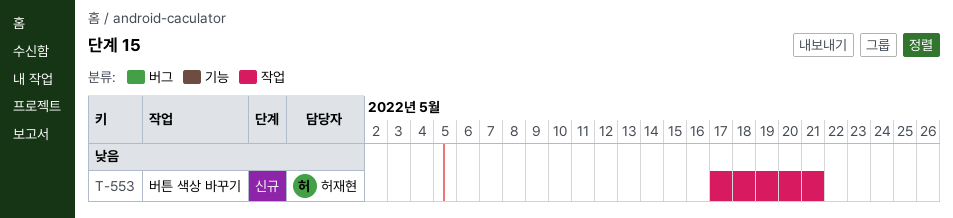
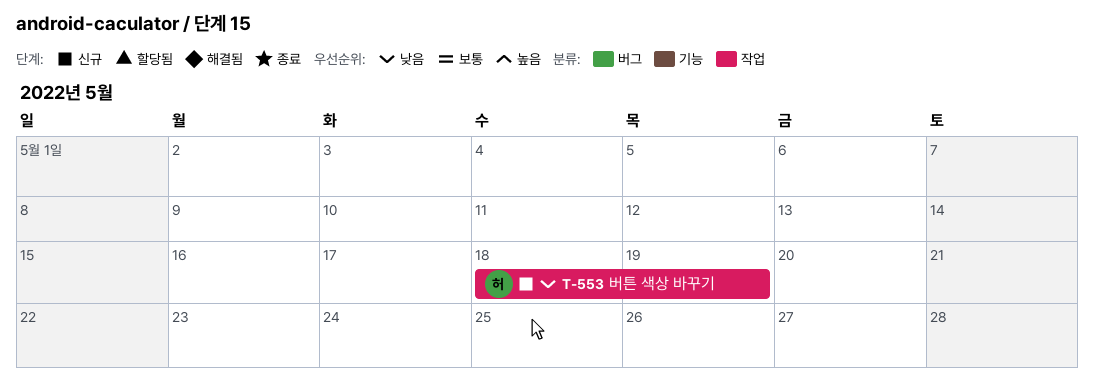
T-553, start: May 17 -> May 18
T-553, due: May 21 -> May 19

